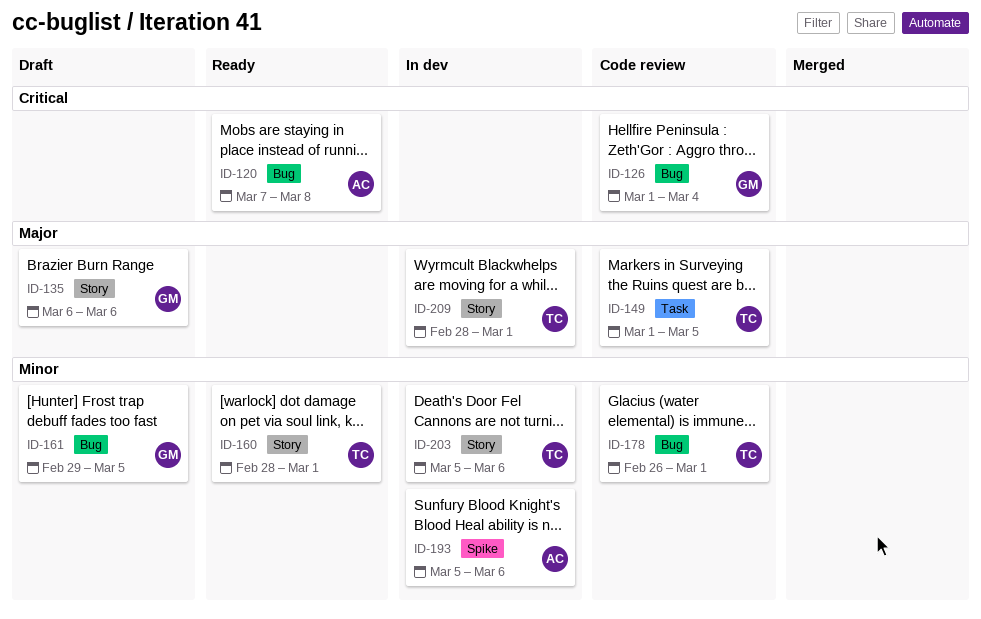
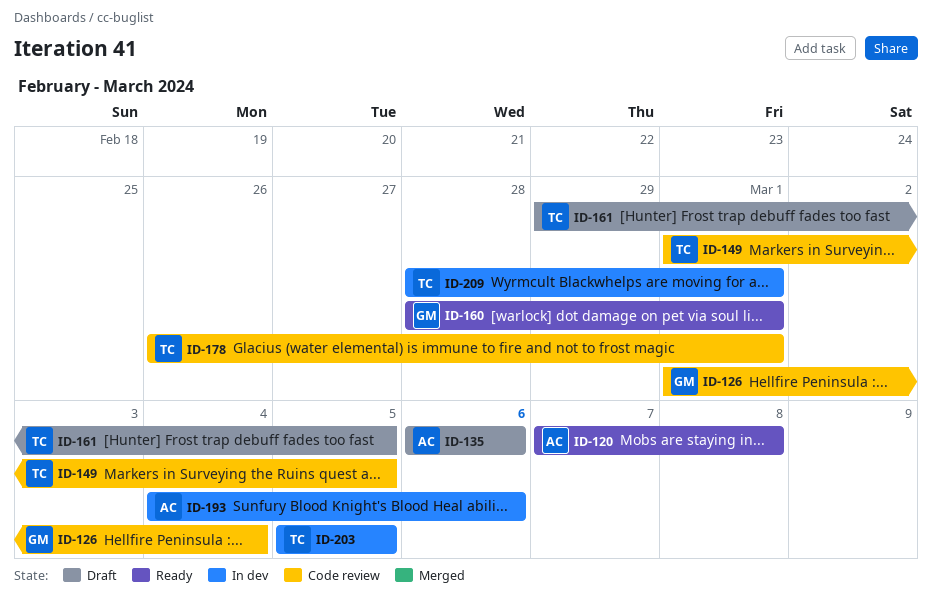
ID-135, owner: GM -> AC
ID-160, owner: TC -> GM
ID-161, owner: GM -> TC
ID-193, start: Mar 5 -> Mar 4
ID-203, due: Mar 6 -> Mar 5

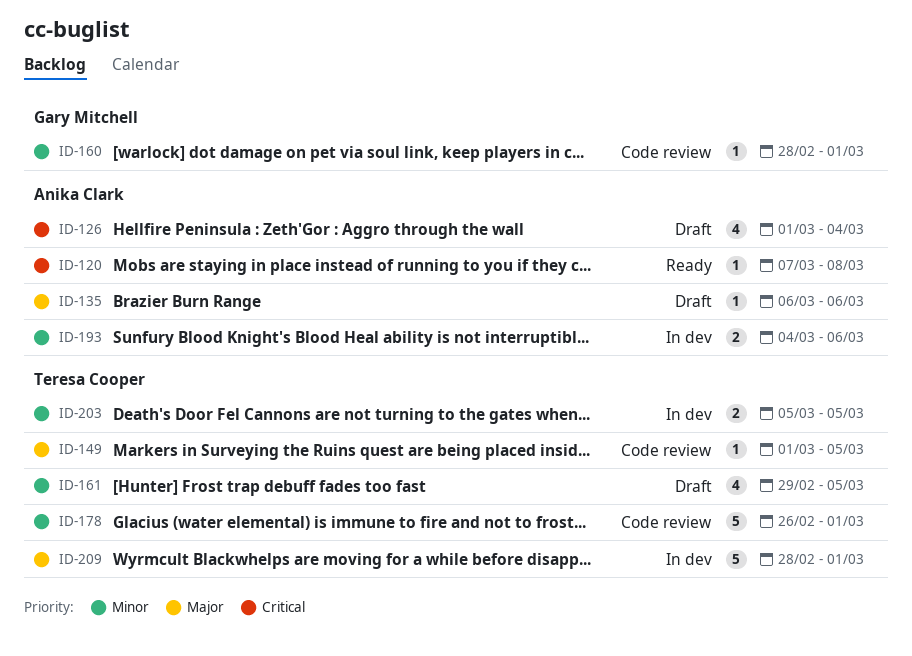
ID-126, status: Code review -> Draft
ID-126, owner: Gary Mitchell -> Anika Clark
ID-160, status: Ready -> Code review

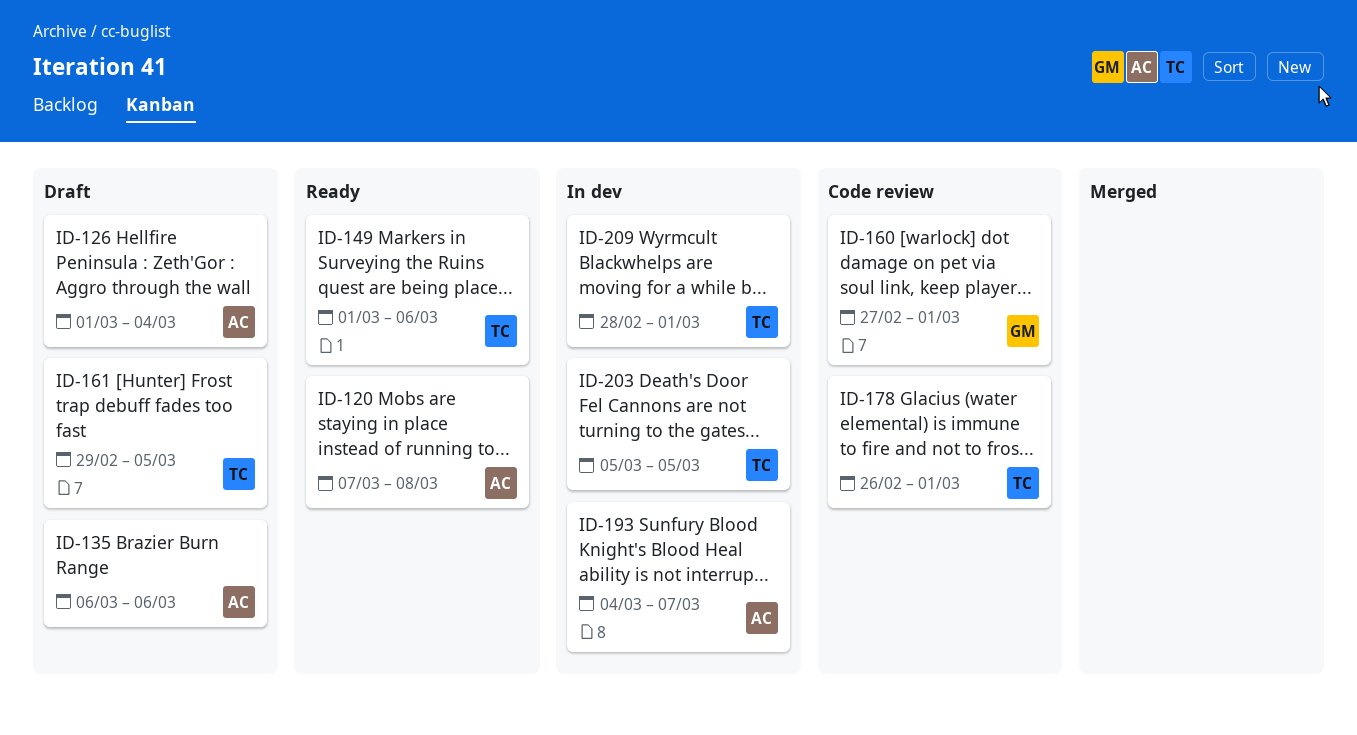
ID-149, status: Code review -> Ready
ID-149, due: Mar 5 -> Mar 6
ID-160, start: Feb 28 -> Feb 27
ID-193, due: Mar 6 -> Mar 7

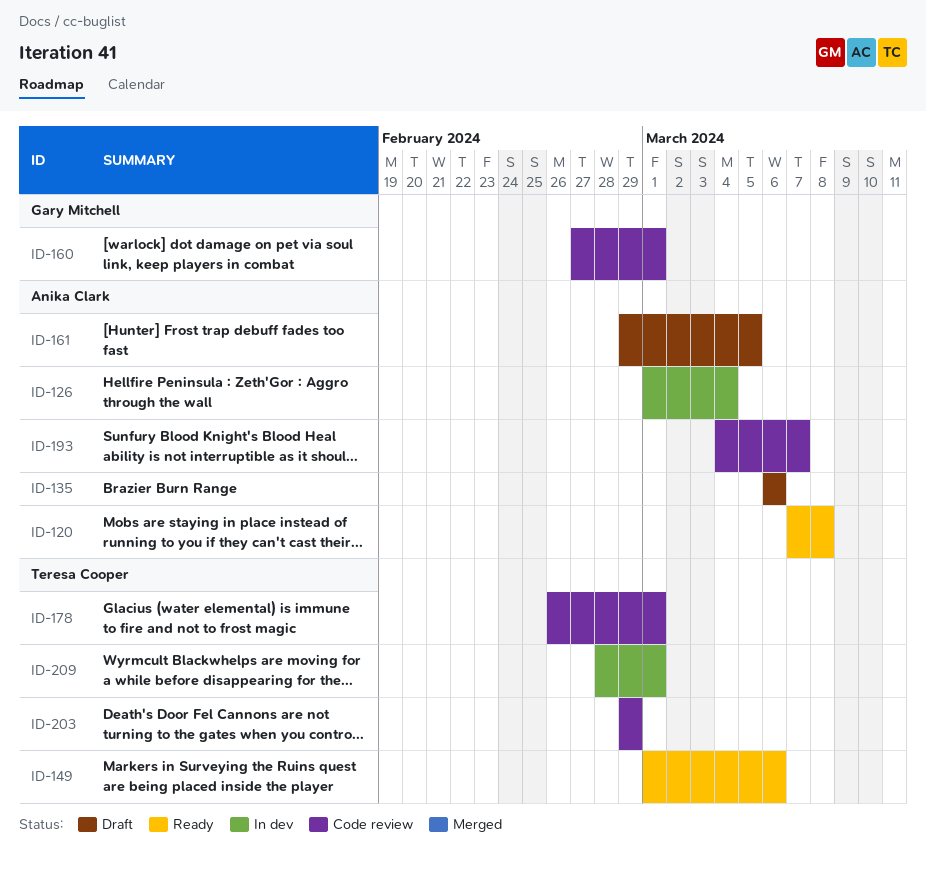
ID-126, status: Draft -> In dev
ID-161, owner: Teresa Cooper -> Anika Clark
ID-193, status: In dev -> Code review
ID-203, status: In dev -> Code review
ID-203, start: Mar 5 -> Feb 29
ID-203, due: Mar 5 -> Feb 29

